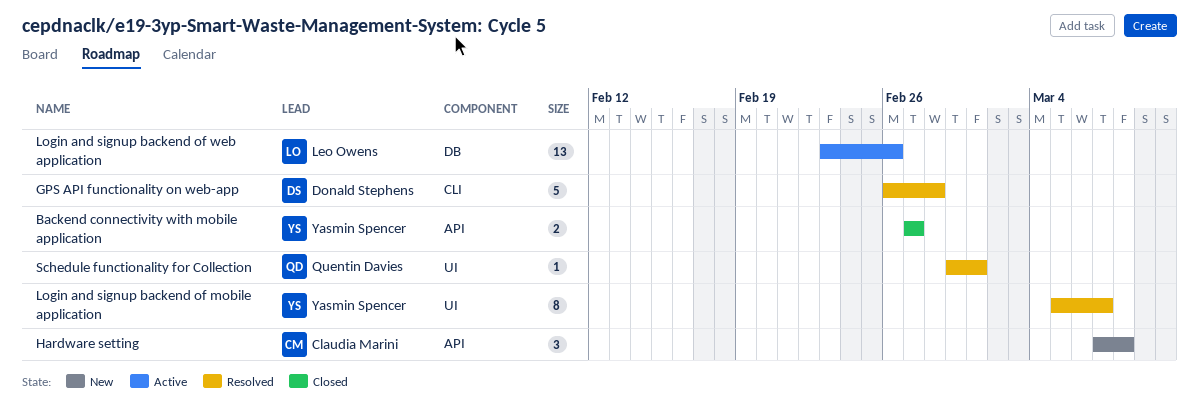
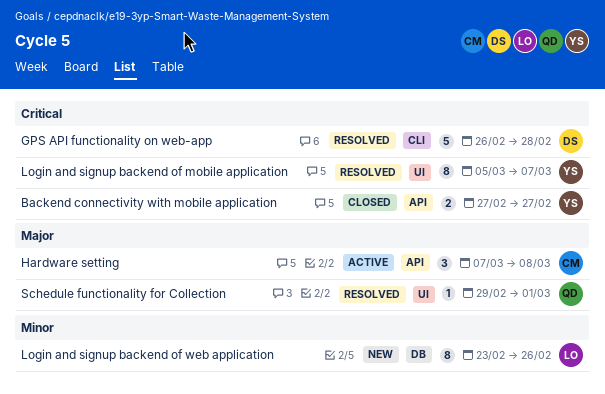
Hardware setting, status: New -> Active
Login and signup backend of web application, status: Active -> New
Login and signup backend of web application, estimate: 13 -> 8

